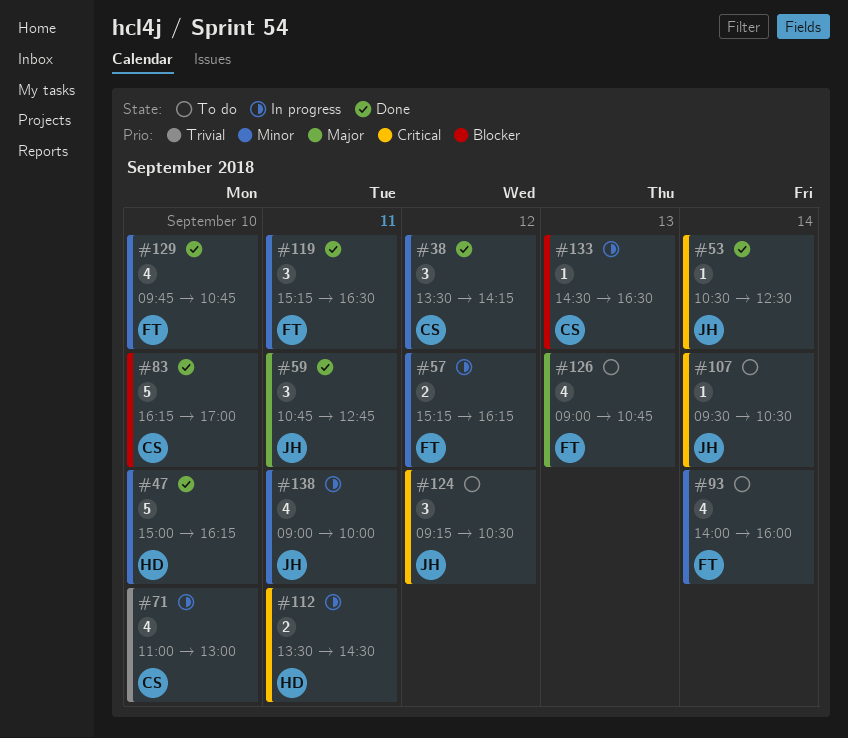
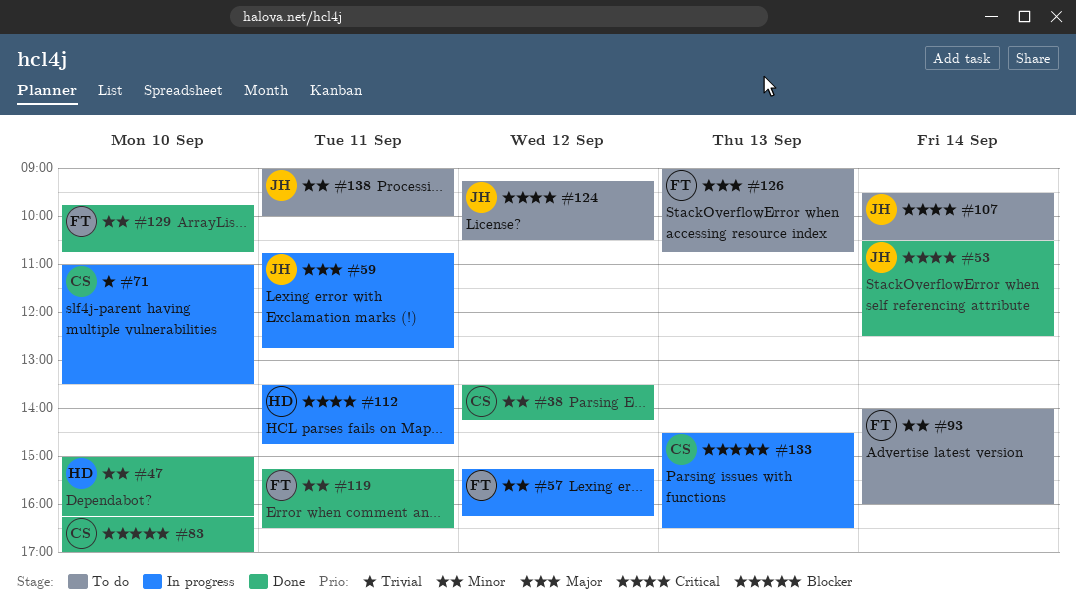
#59, status: Done -> In progress
#71, ends: 13:00 -> 13:30
#112, ends: 14:30 -> 14:45
#138, status: In progress -> To do

